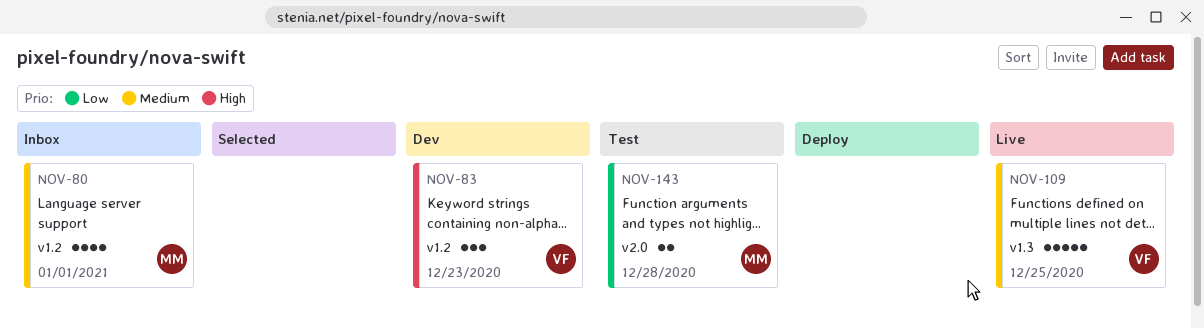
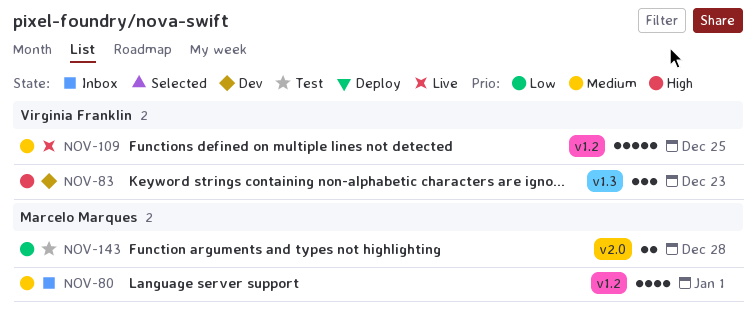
NOV-83, label: v1.2 -> v1.3
NOV-109, label: v1.3 -> v1.2

